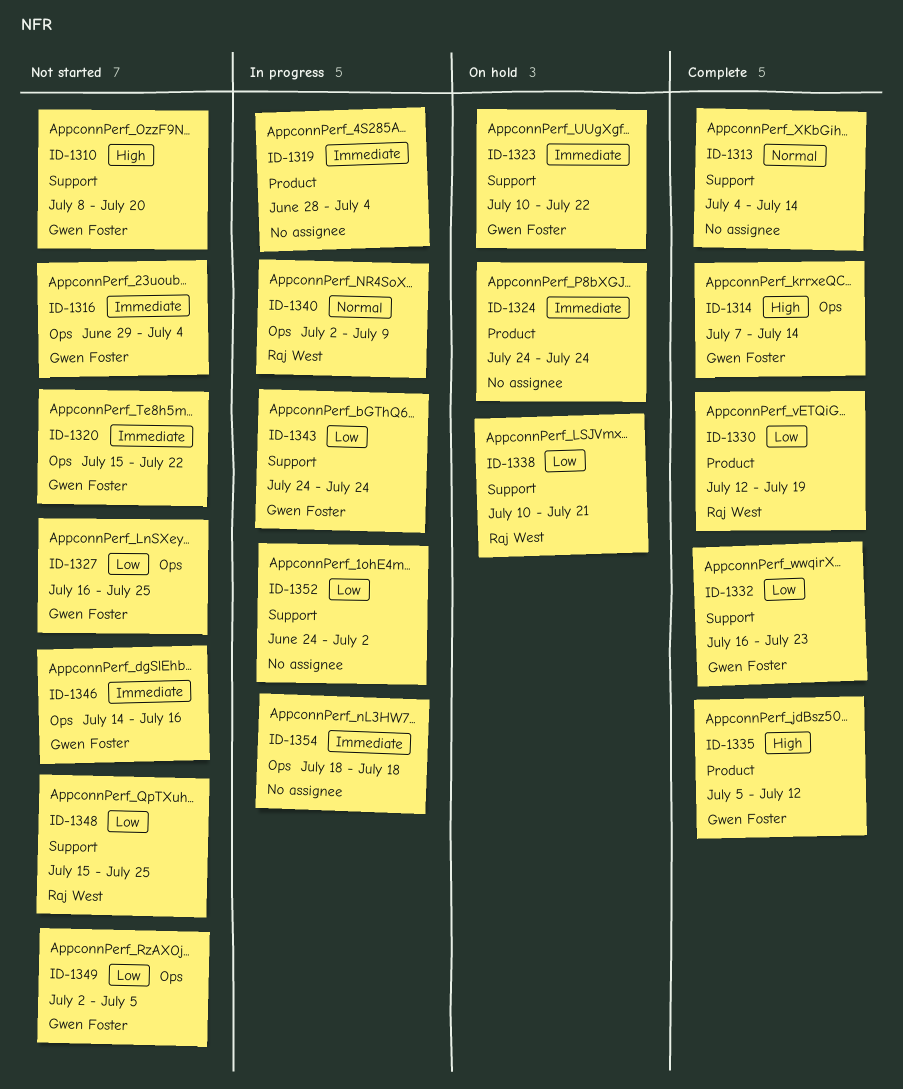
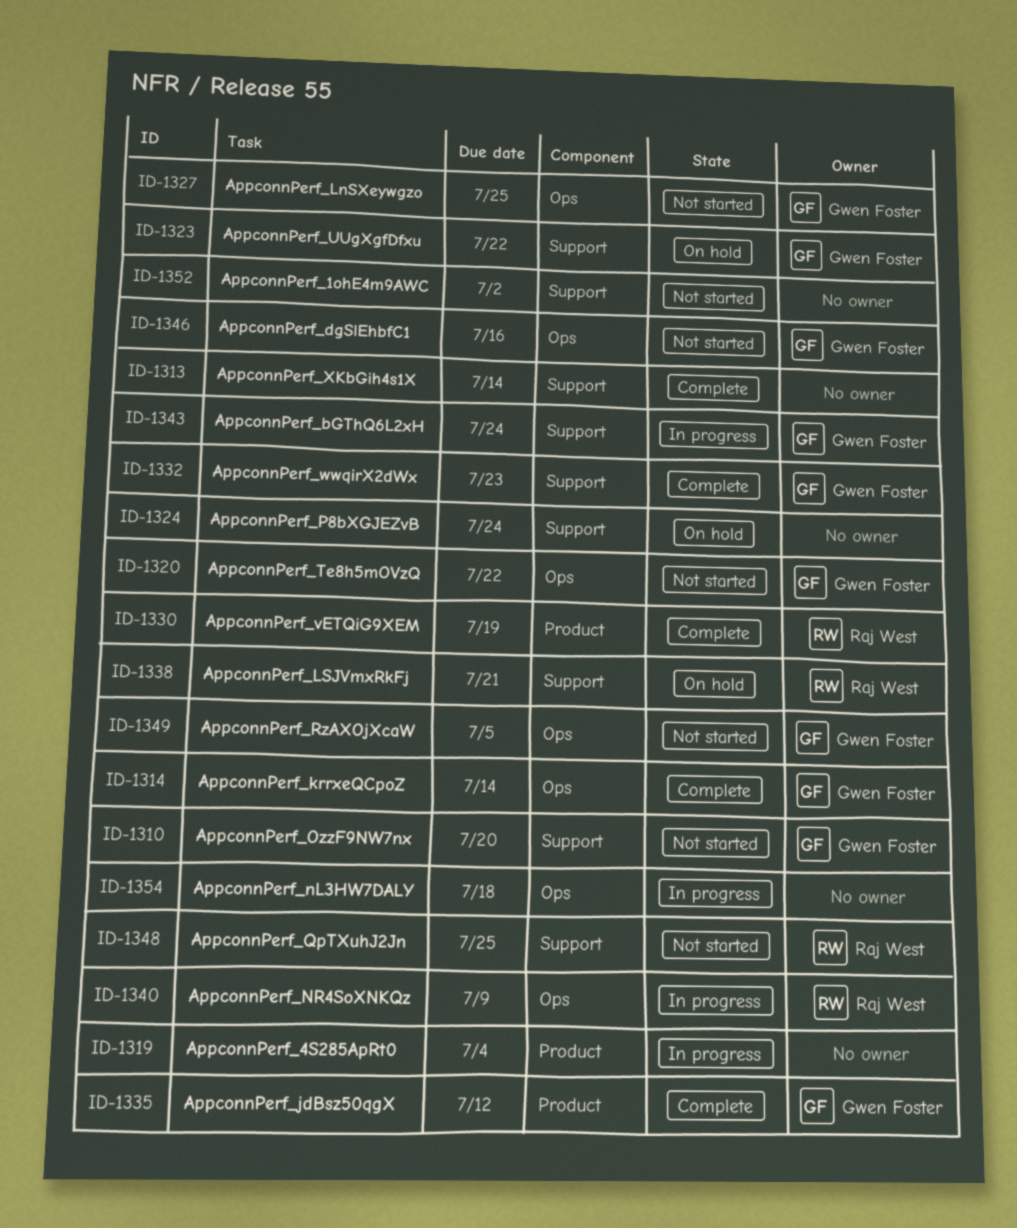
ID-1316: present -> none
ID-1324, label: Product -> Support
ID-1352, status: In progress -> Not started

